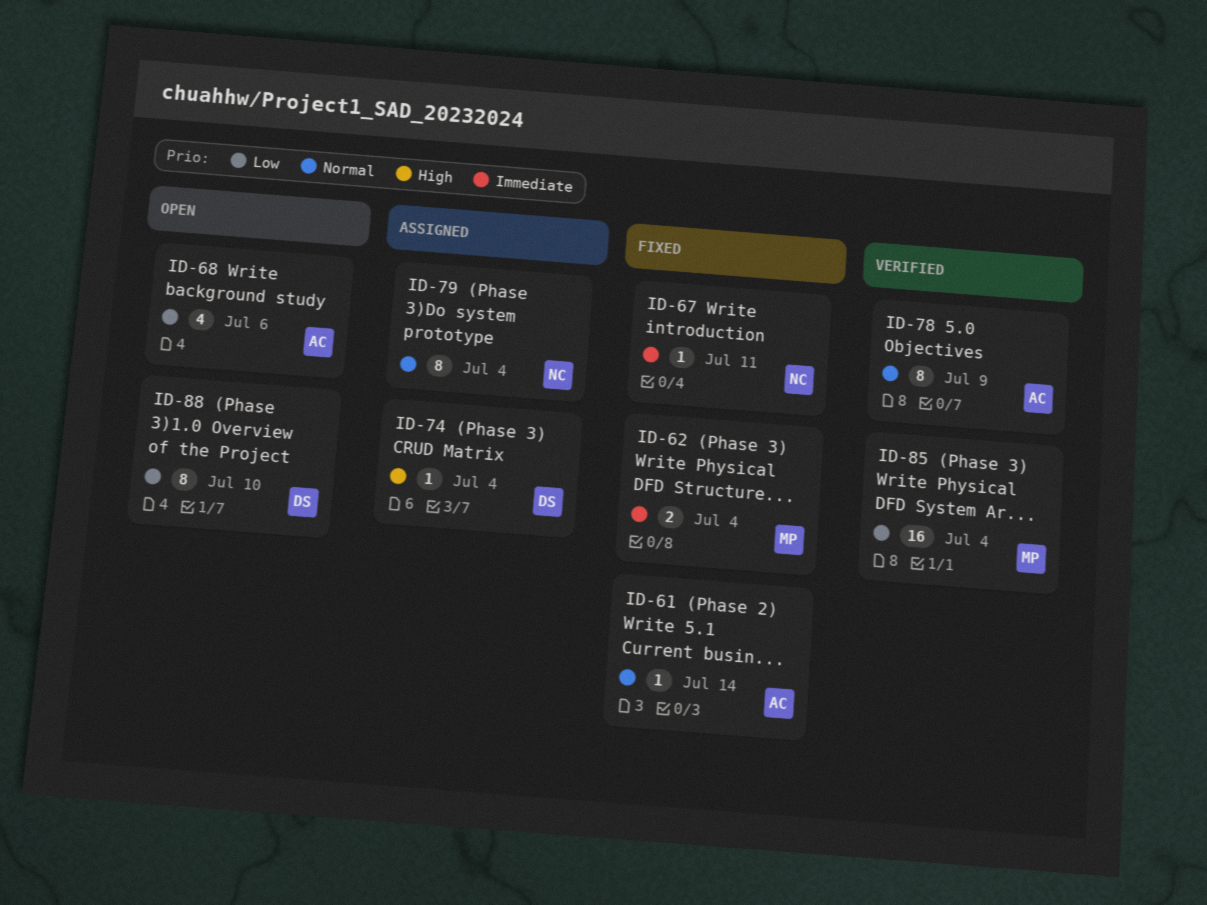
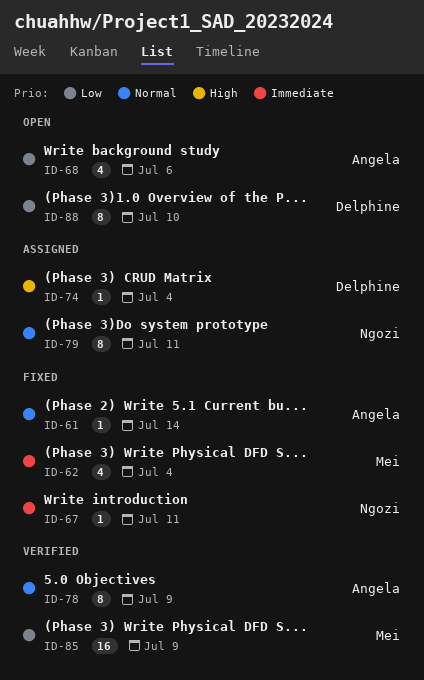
ID-62, estimate: 2 -> 4
ID-79, due: Jul 4 -> Jul 11
ID-85, due: Jul 4 -> Jul 9

